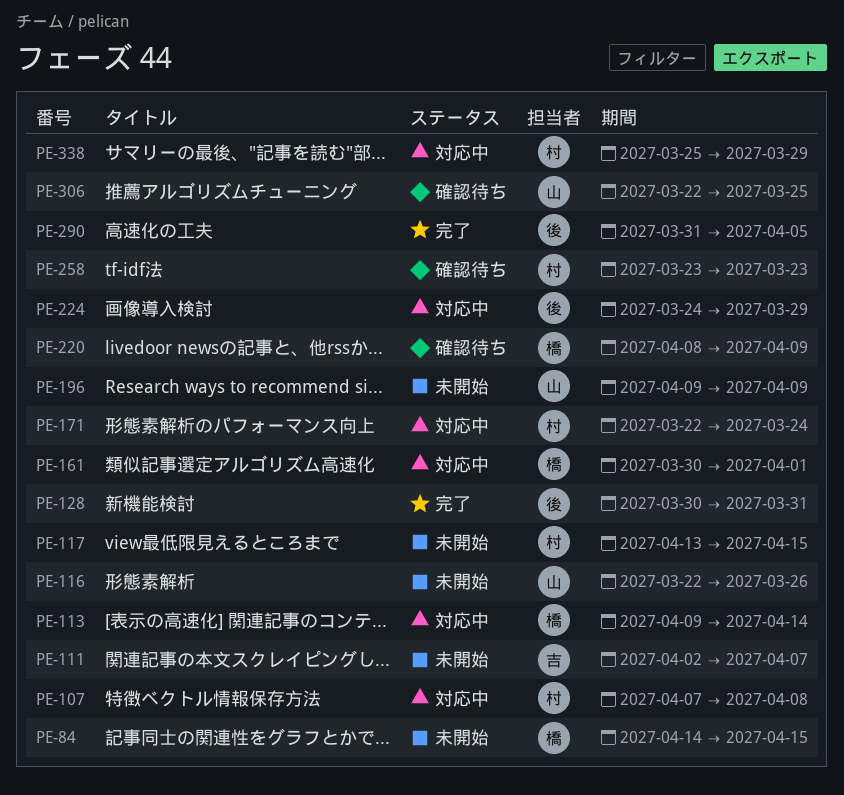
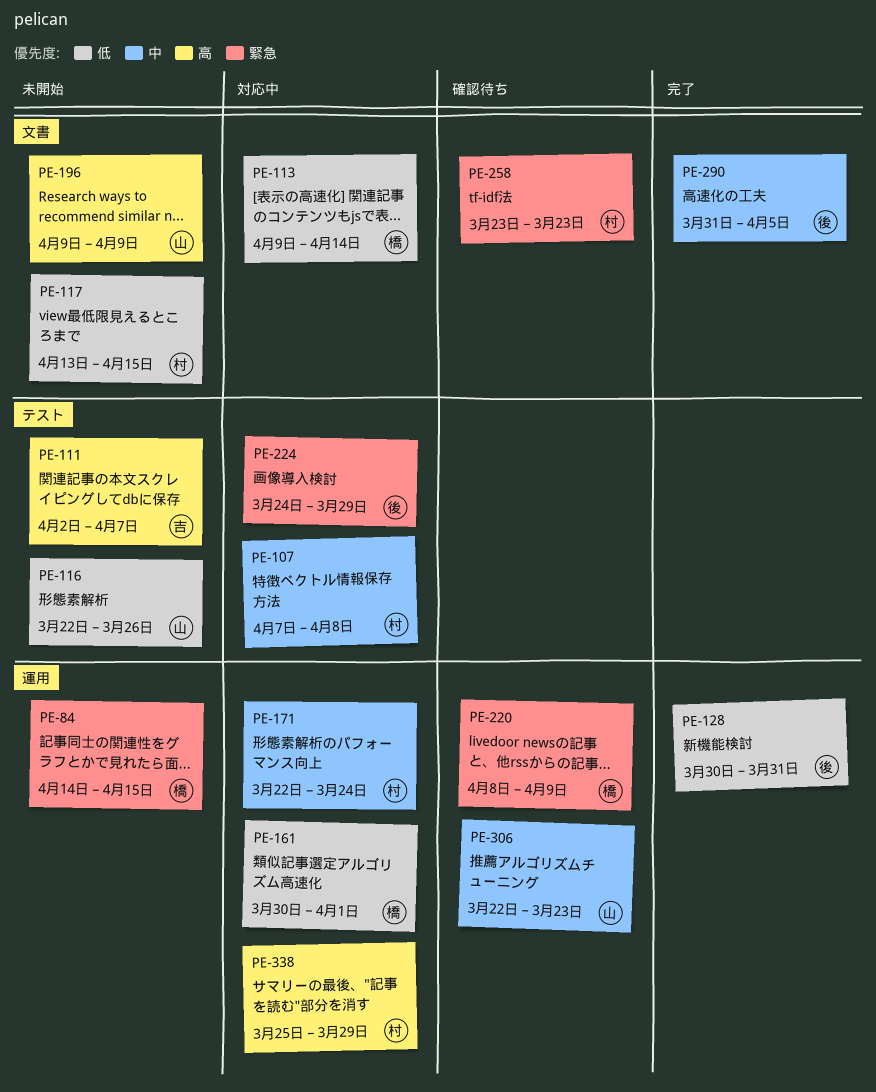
PE-306, due: Mar 25 -> Mar 23

